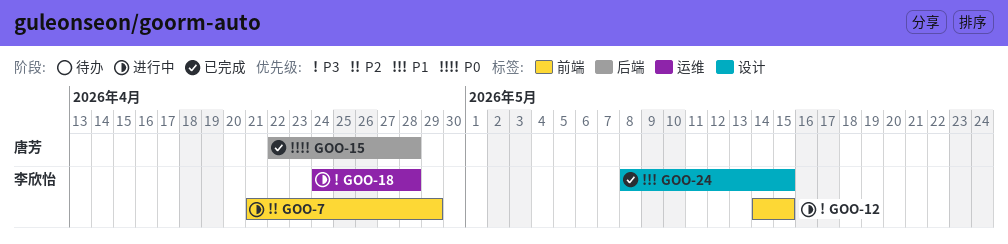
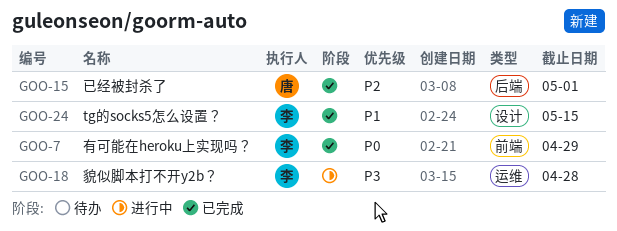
GOO-7, status: 进行中 -> 已完成
GOO-7, priority: P2 -> P0
GOO-12: present -> none
GOO-15, priority: P0 -> P2
GOO-15, due: Apr 28 -> May 1

